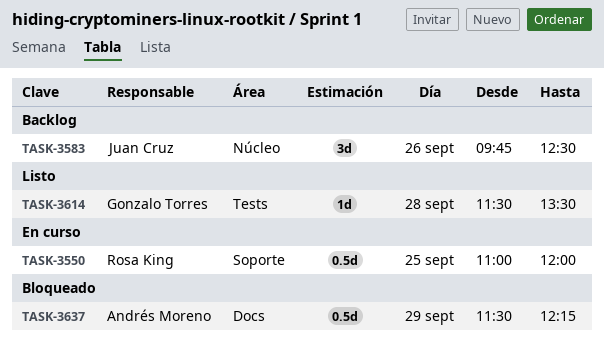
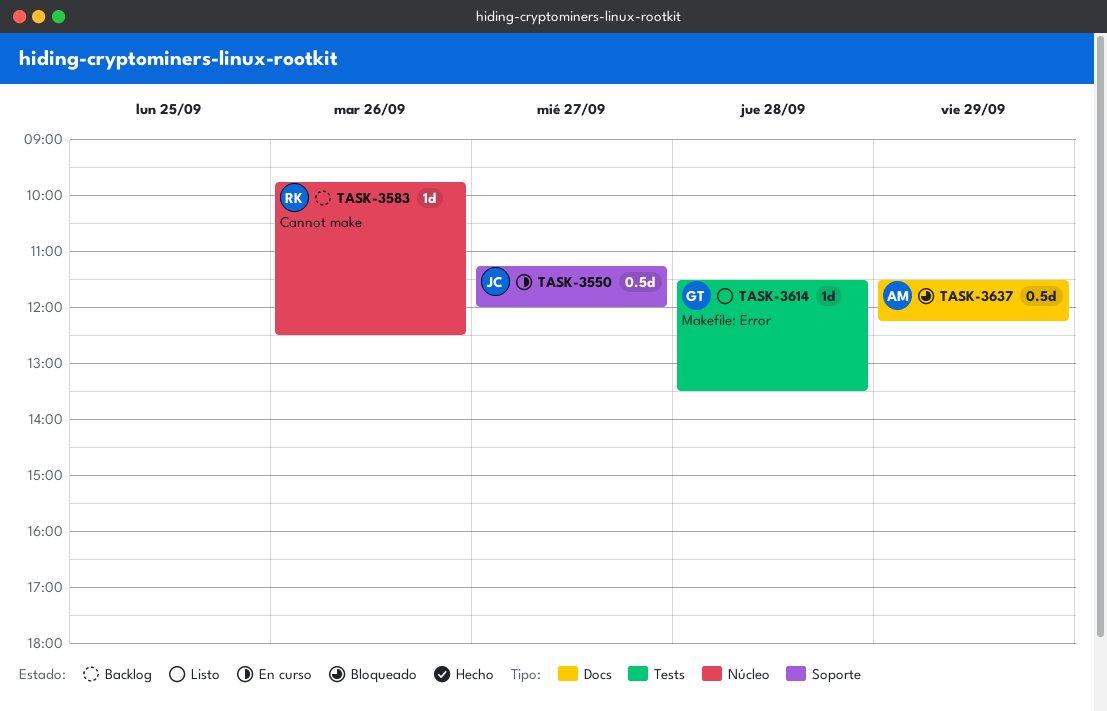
TASK-3550, owner: Rosa King -> Juan Cruz
TASK-3550, day: Sep 25 -> Sep 27
TASK-3550, begins: 11:00 -> 11:15
TASK-3583, owner: Juan Cruz -> Rosa King
TASK-3583, estimate: 3d -> 1d

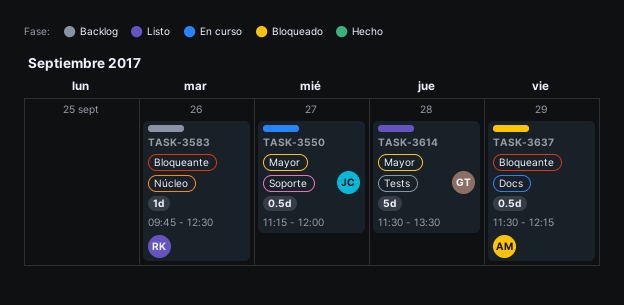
TASK-3614, estimate: 1d -> 5d

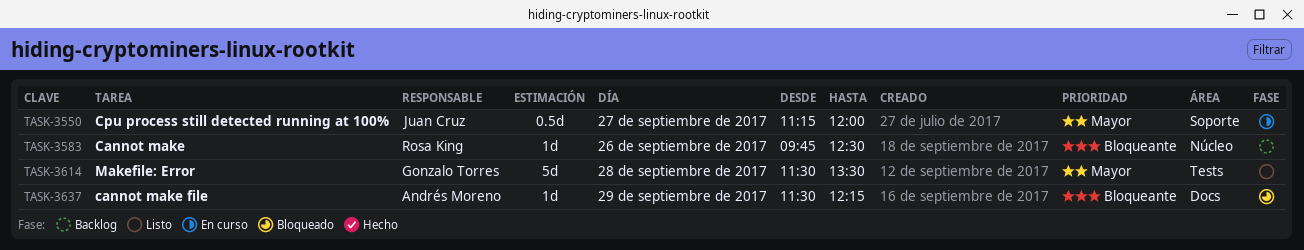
TASK-3637, estimate: 0.5d -> 1d

